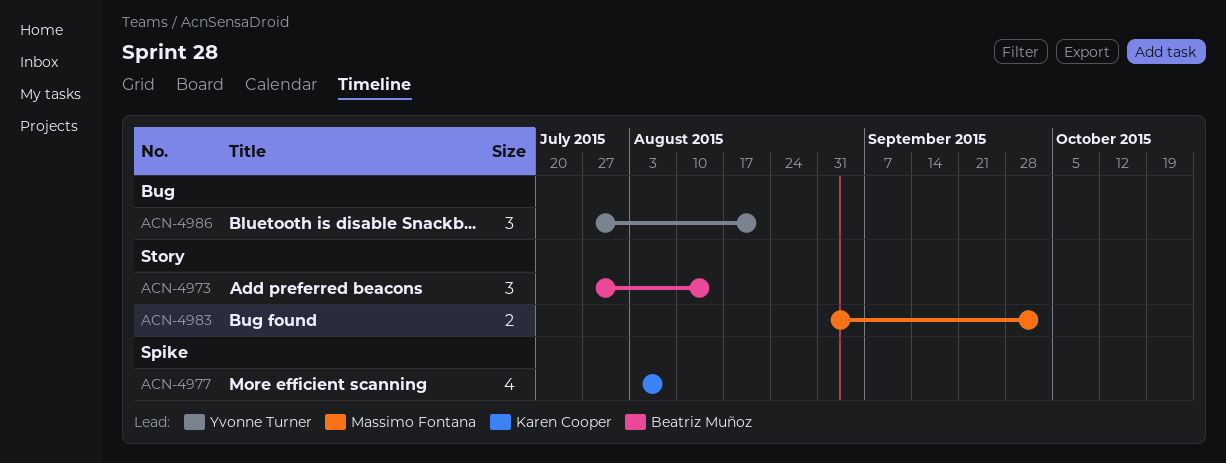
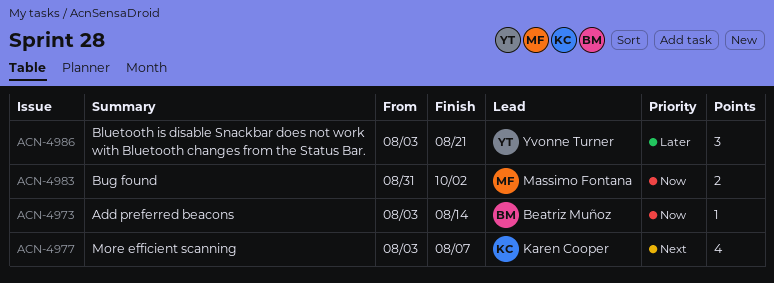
ACN-4973, estimate: 3 -> 1
ACN-4973, start: Jul 27 -> Aug 3
ACN-4986, start: Jul 27 -> Aug 3

